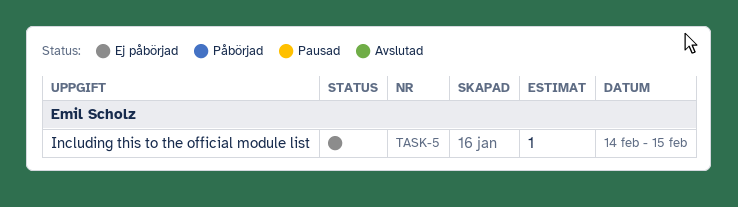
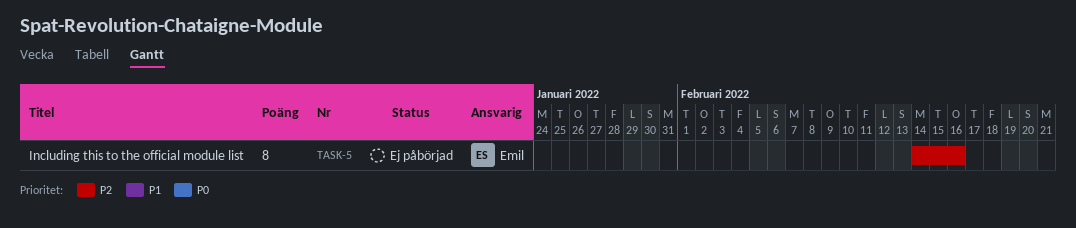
TASK-5, estimate: 1 -> 8
TASK-5, due: Feb 15 -> Feb 16

